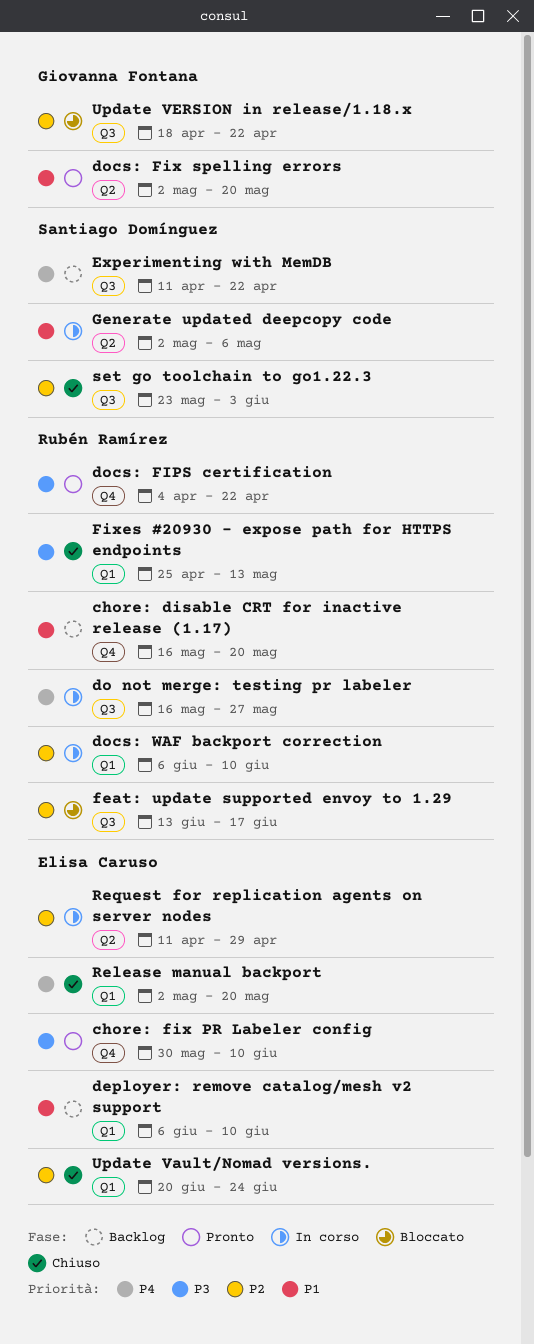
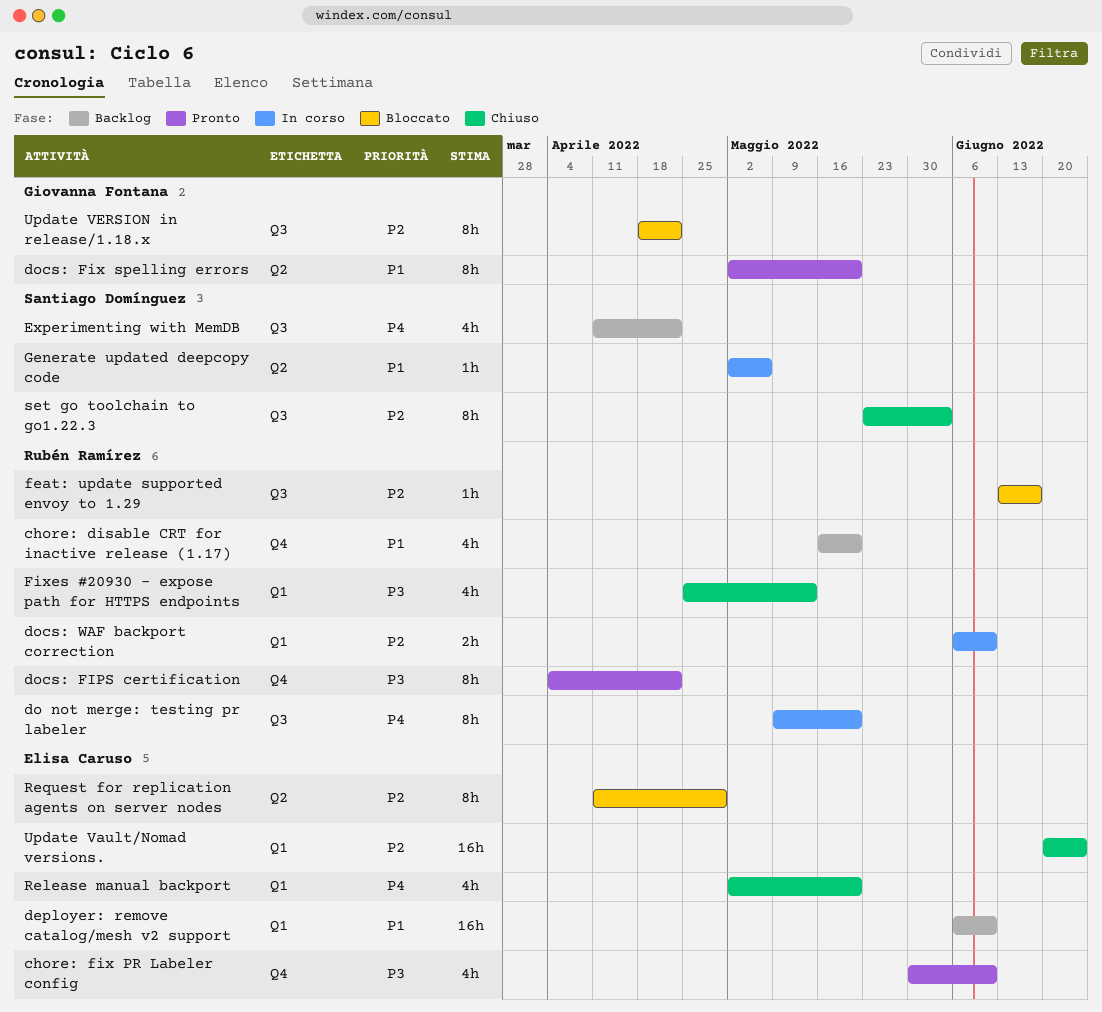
do not merge: testing pr labeler, start: May 16 -> May 9
do not merge: testing pr labeler, due: May 27 -> May 20
Request for replication agents on server nodes, status: In corso -> Bloccato

